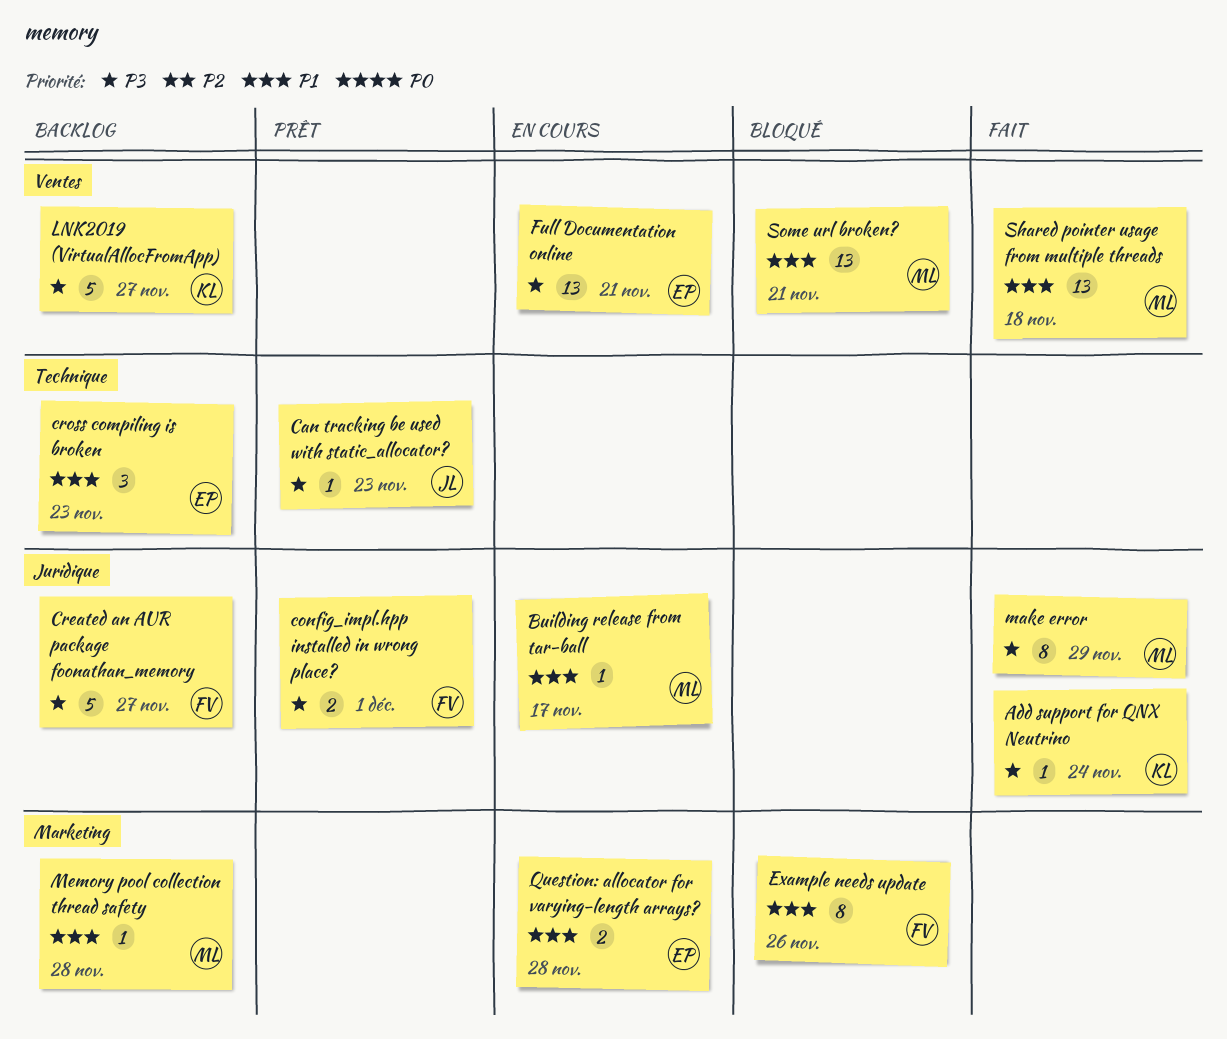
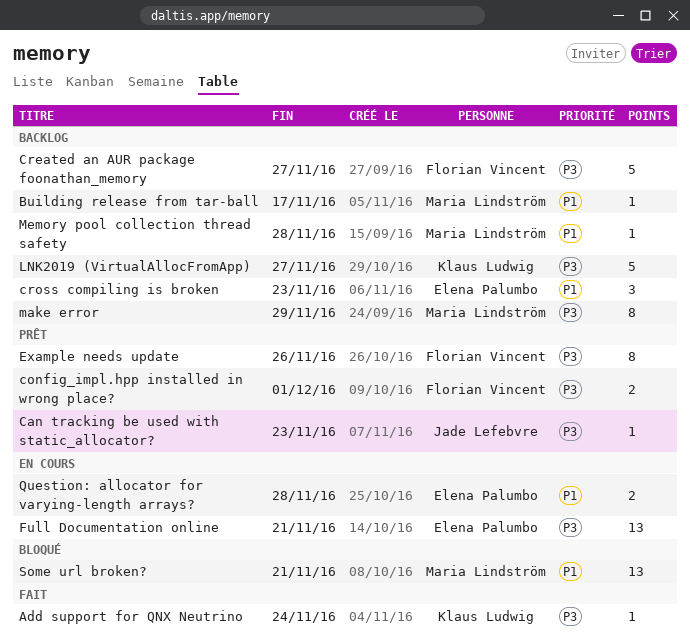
Building release from tar-ball, status: En cours -> Backlog
Example needs update, status: Bloqué -> Prêt
Example needs update, priority: P1 -> P3
make error, status: Fait -> Backlog
Shared pointer usage from multiple threads: present -> none

